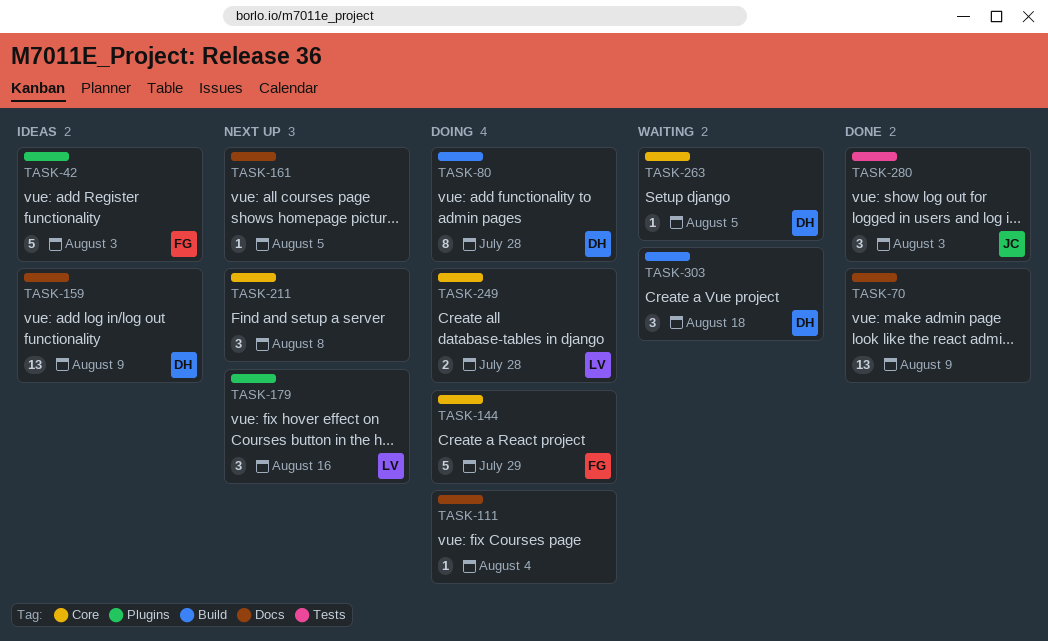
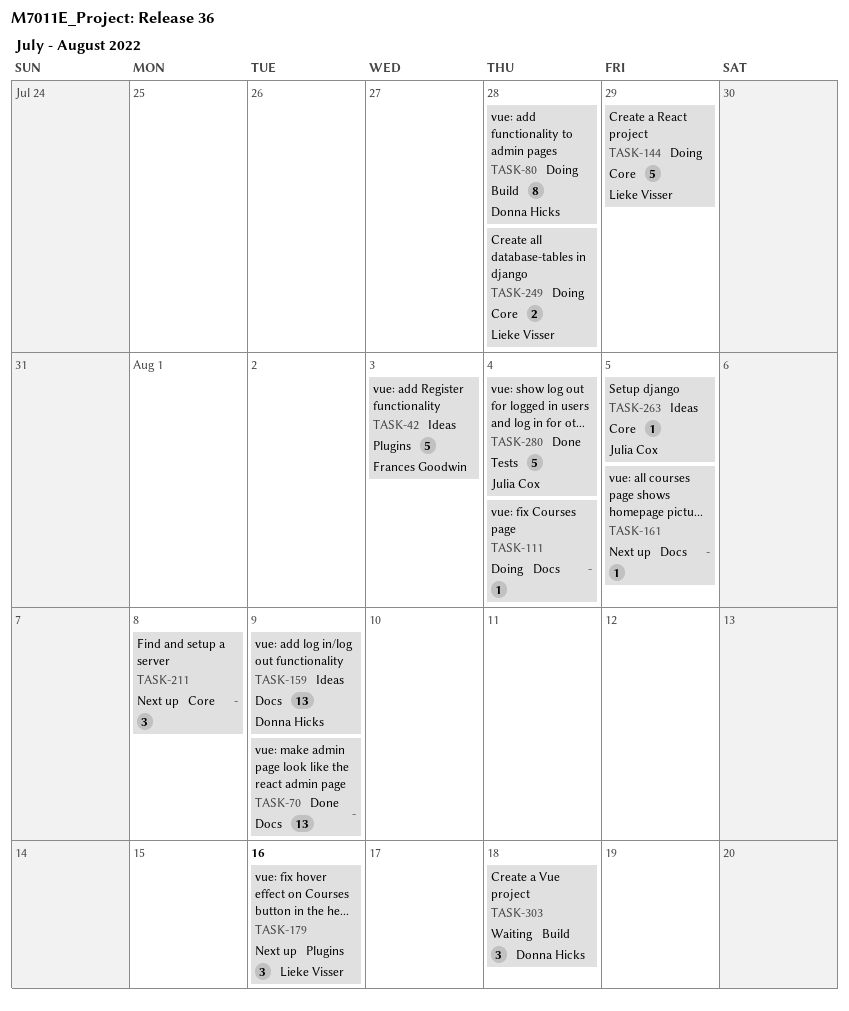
TASK-144, owner: Frances Goodwin -> Lieke Visser
TASK-263, status: Waiting -> Ideas
TASK-263, owner: Donna Hicks -> Julia Cox
TASK-280, estimate: 3 -> 5
TASK-280, due: Aug 3 -> Aug 4

